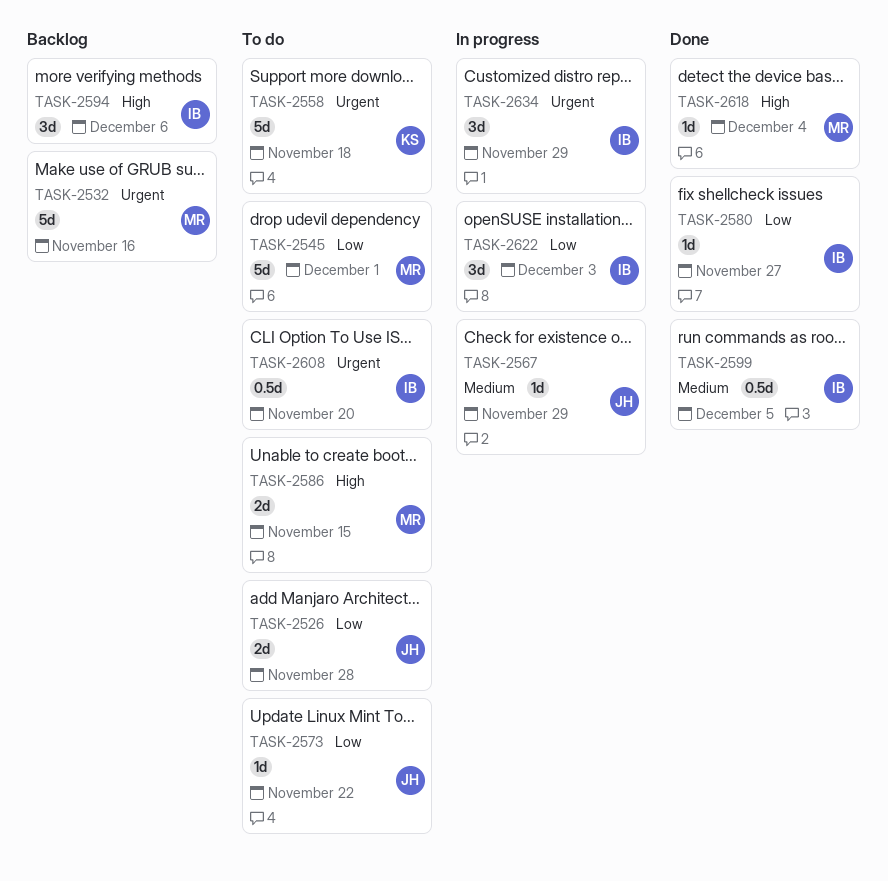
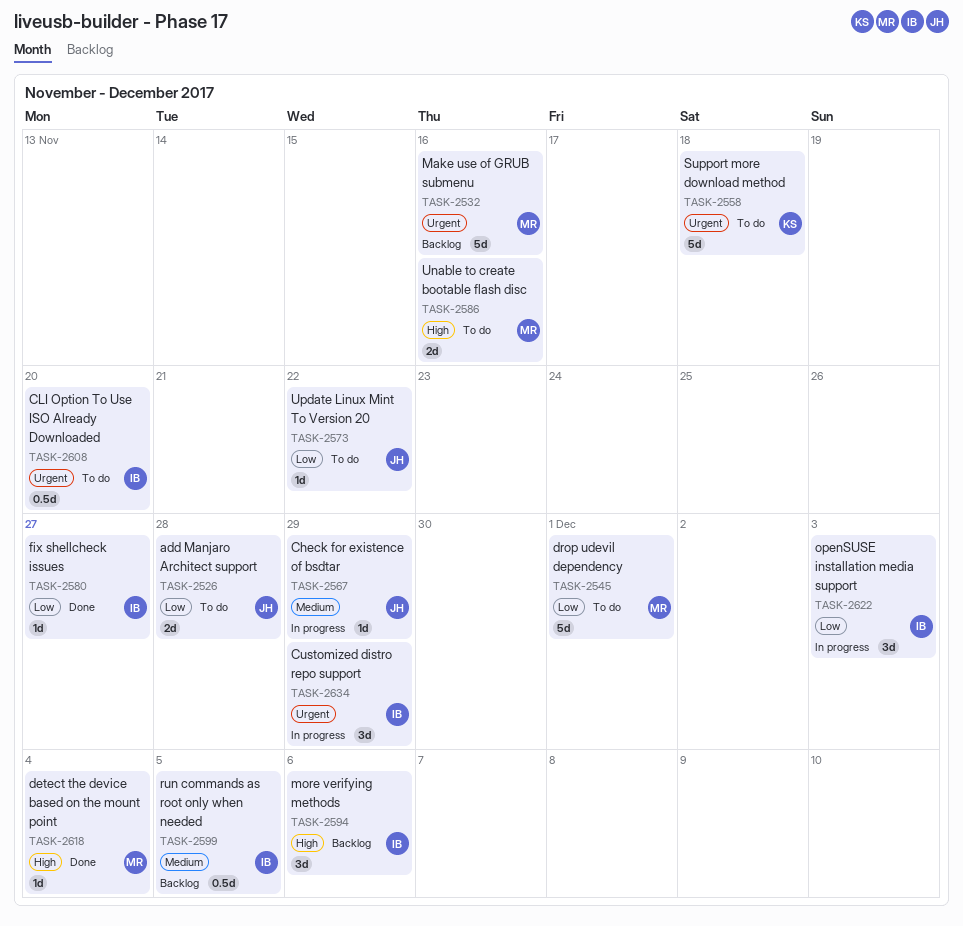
TASK-2586, due: Nov 15 -> Nov 16
TASK-2599, status: Done -> Backlog

